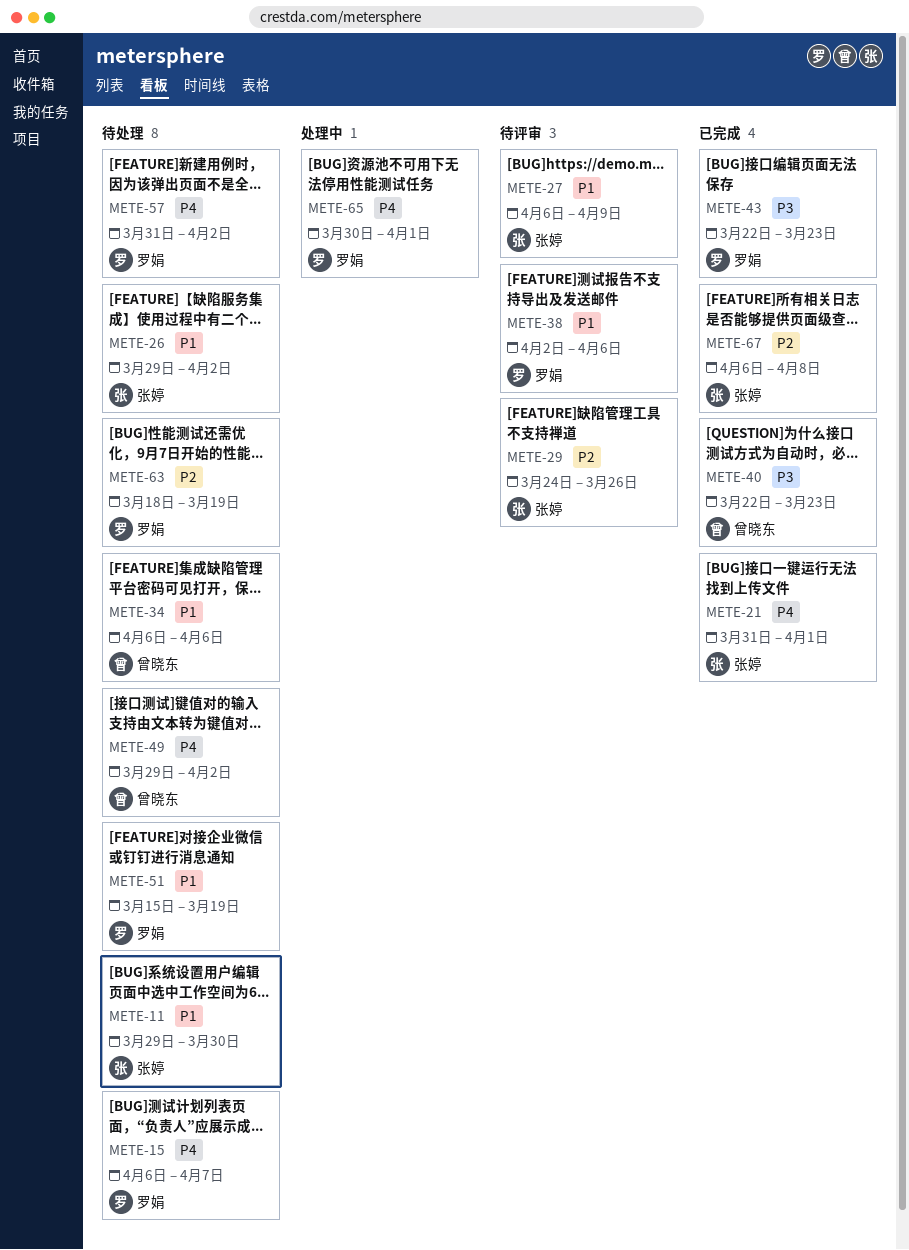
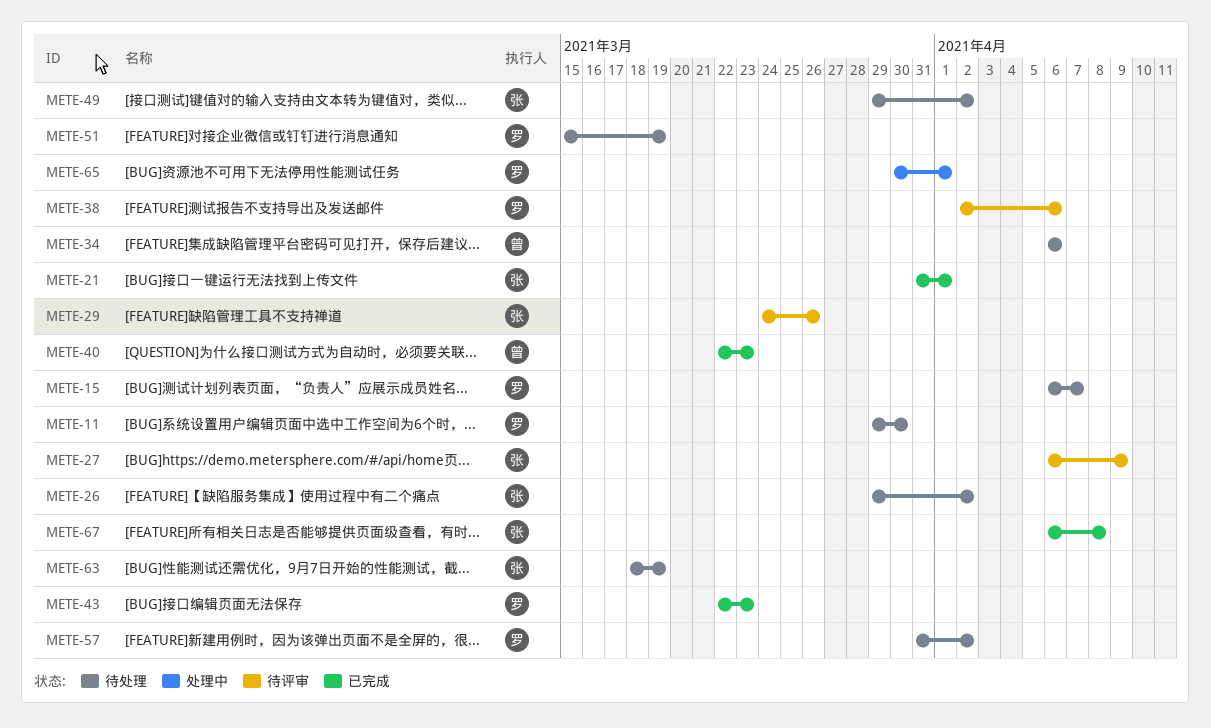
METE-11, owner: 张婷 -> 罗娟
METE-49, owner: 曾晓东 -> 张婷
METE-63, owner: 罗娟 -> 张婷

